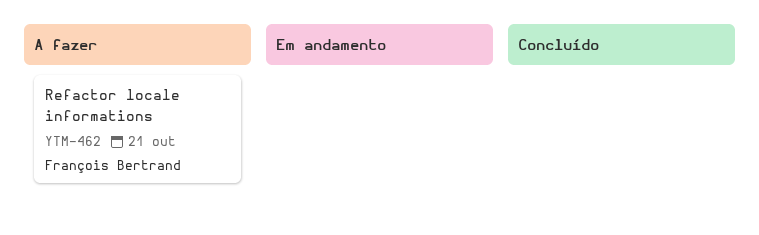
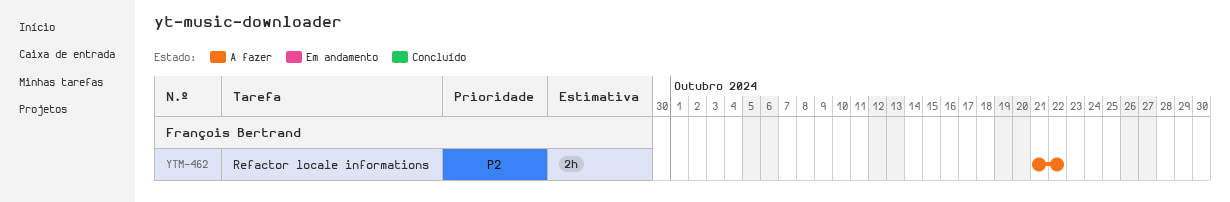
YTM-462, due: Oct 21 -> Oct 22

